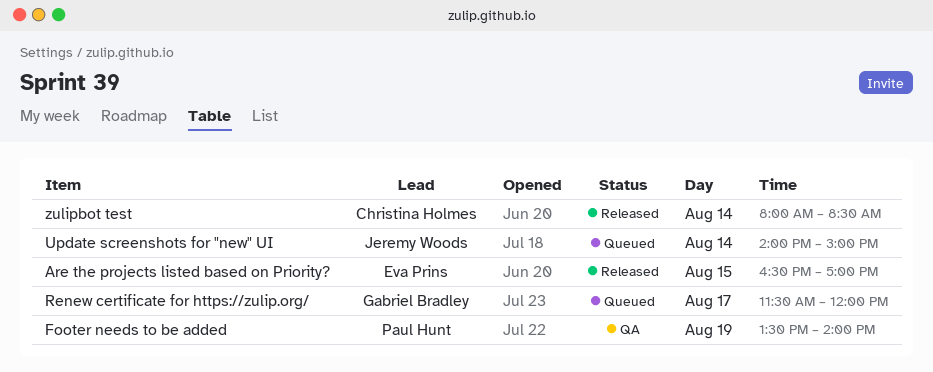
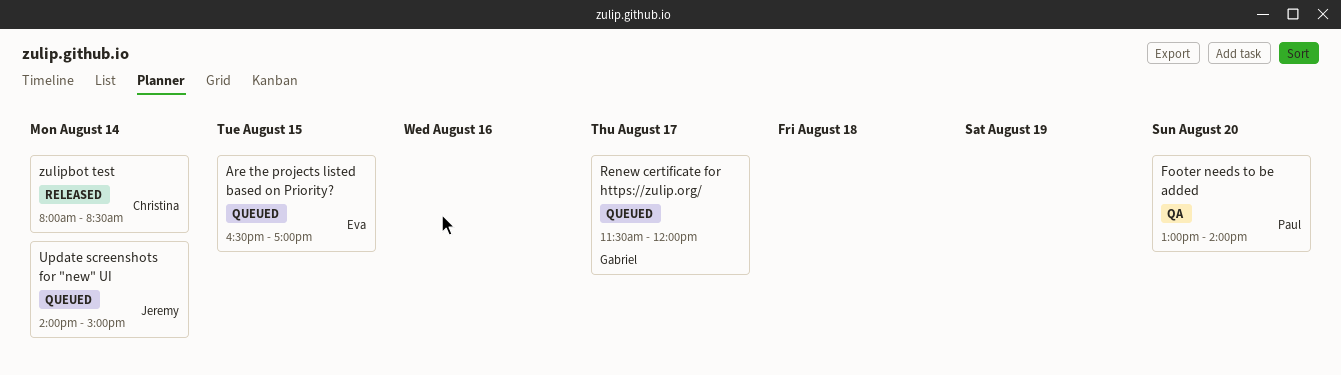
Are the projects listed based on Priority?, status: Released -> Queued
Footer needs to be added, day: Aug 19 -> Aug 20
Footer needs to be added, begins: 13:30 -> 13:00

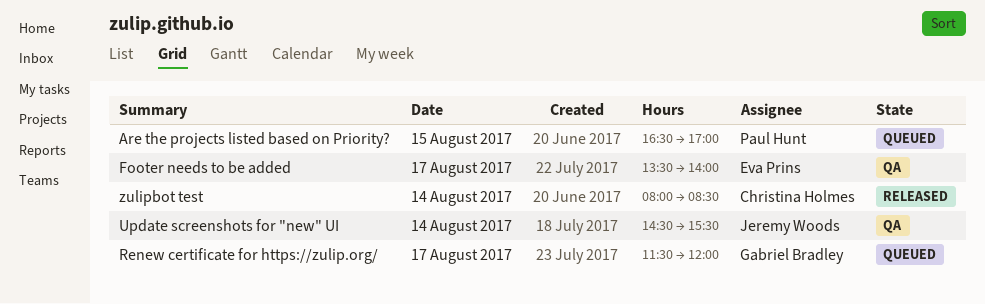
Are the projects listed based on Priority?, owner: Eva Prins -> Paul Hunt
Footer needs to be added, owner: Paul Hunt -> Eva Prins
Footer needs to be added, day: Aug 20 -> Aug 17
Footer needs to be added, begins: 13:00 -> 13:30
Update screenshots for "new" UI, status: Queued -> QA
Update screenshots for "new" UI, begins: 14:00 -> 14:30
Update screenshots for "new" UI, ends: 15:00 -> 15:30

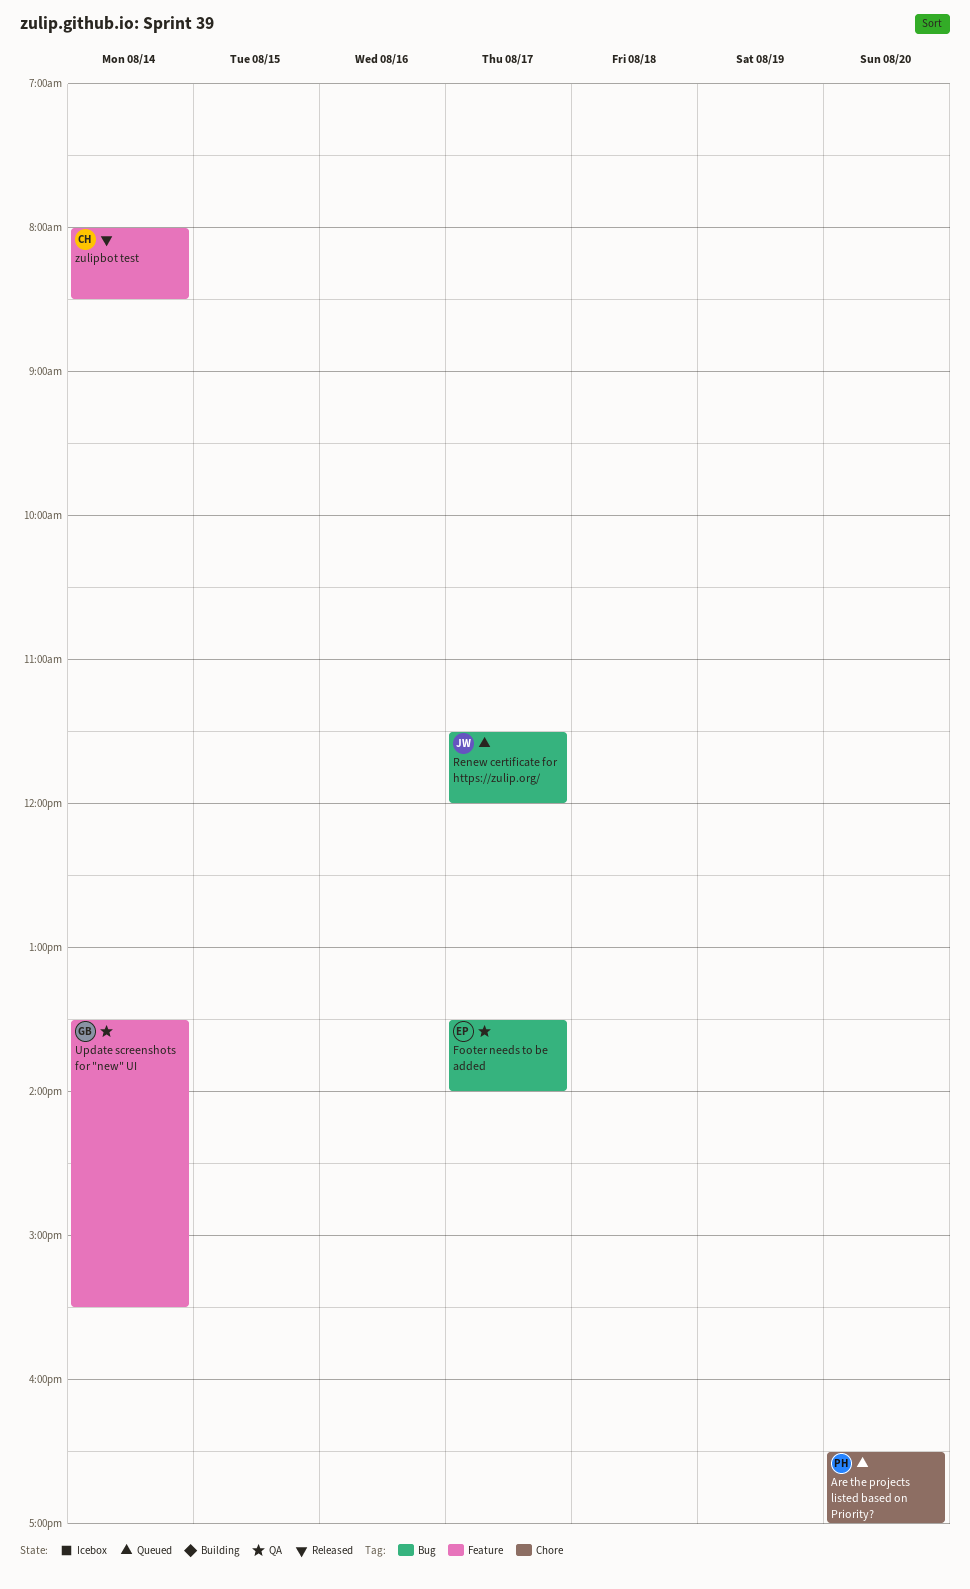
Are the projects listed based on Priority?, day: Aug 15 -> Aug 20
Renew certificate for https://zulip.org/, owner: Gabriel Bradley -> Jeremy Woods
Update screenshots for "new" UI, owner: Jeremy Woods -> Gabriel Bradley
Update screenshots for "new" UI, begins: 14:30 -> 13:30

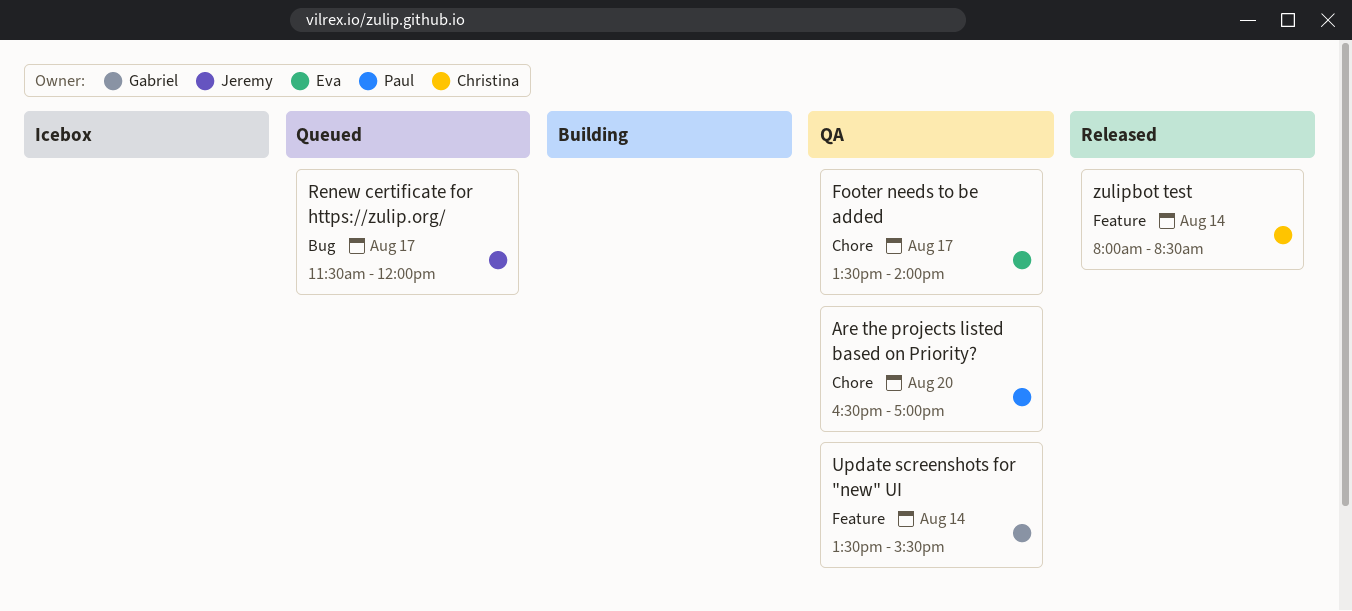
Are the projects listed based on Priority?, status: Queued -> QA
Footer needs to be added, label: Bug -> Chore

